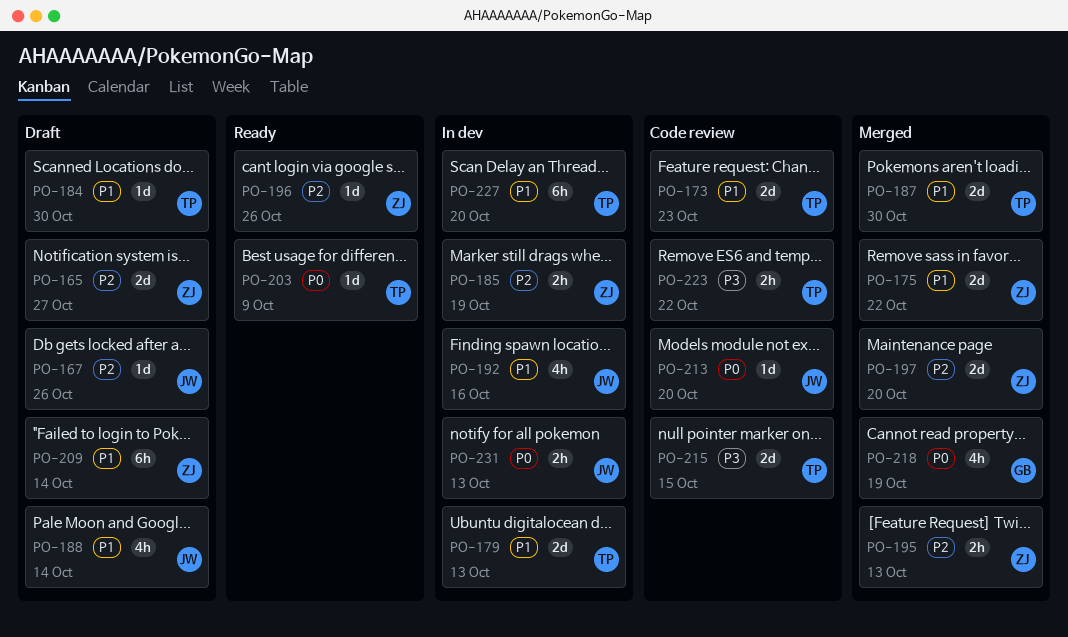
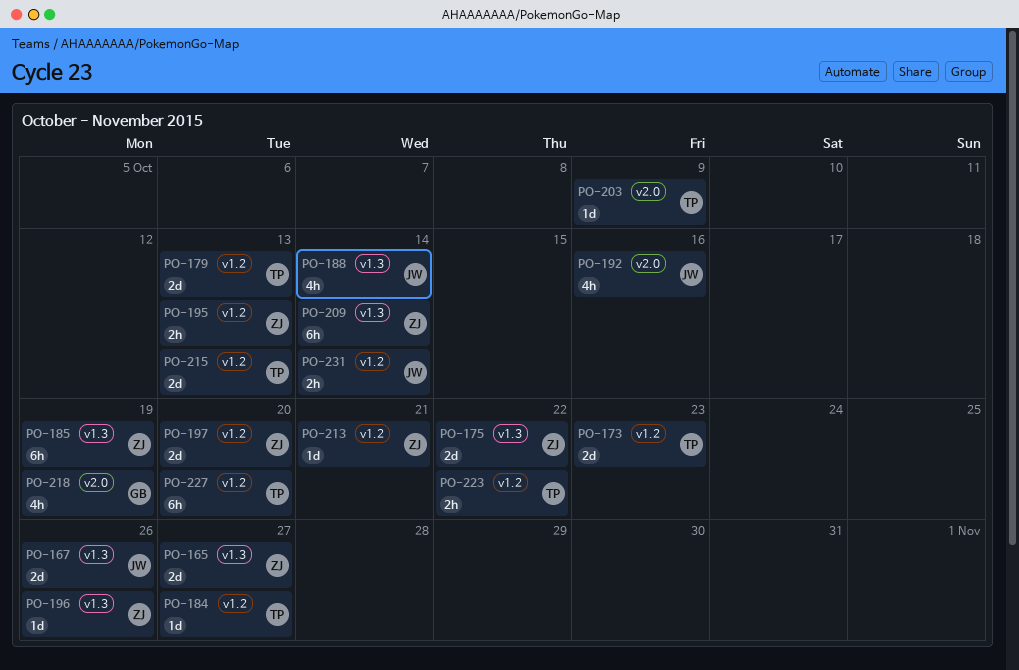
PO-167, estimate: 1d -> 2d
PO-184, due: Oct 30 -> Oct 27
PO-185, estimate: 2h -> 6h
PO-187: present -> none
PO-213, owner: JW -> ZJ
PO-213, due: Oct 20 -> Oct 21
PO-215, due: Oct 15 -> Oct 13
PO-231, due: Oct 13 -> Oct 14

